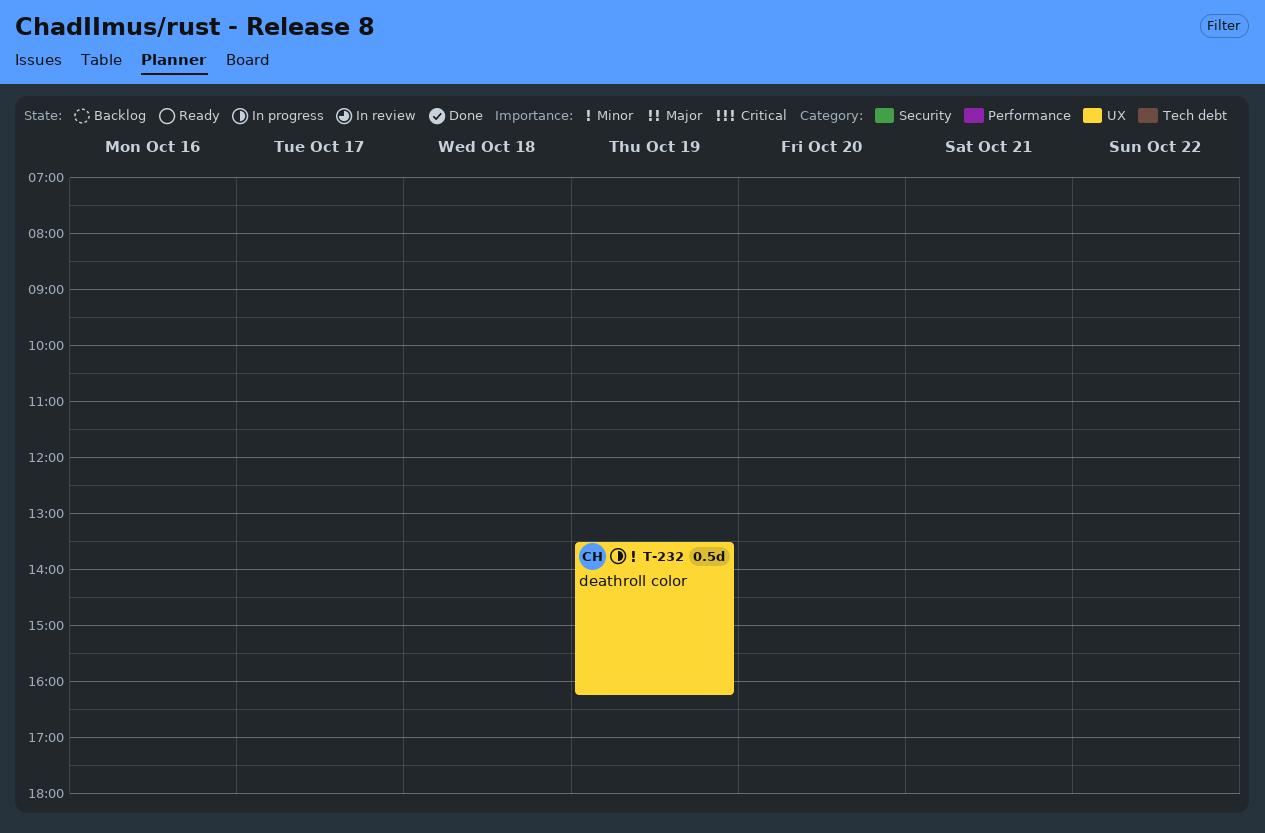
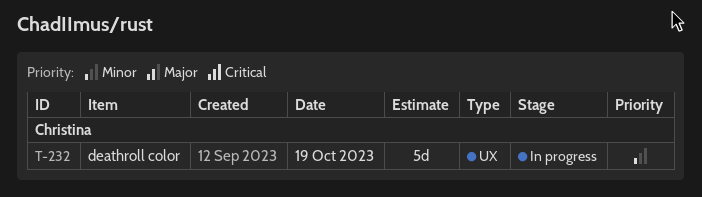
T-232, estimate: 0.5d -> 5d

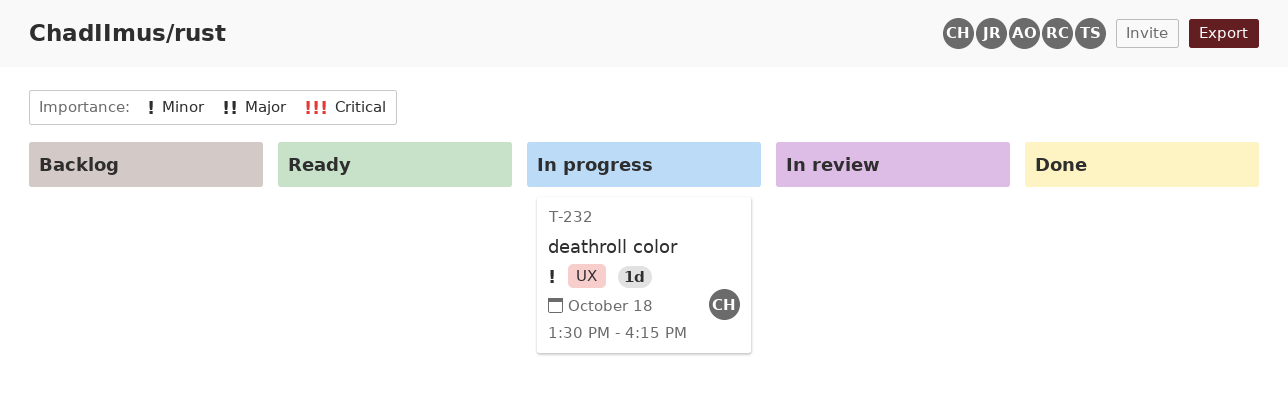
T-232, estimate: 5d -> 1d
T-232, day: Oct 19 -> Oct 18

